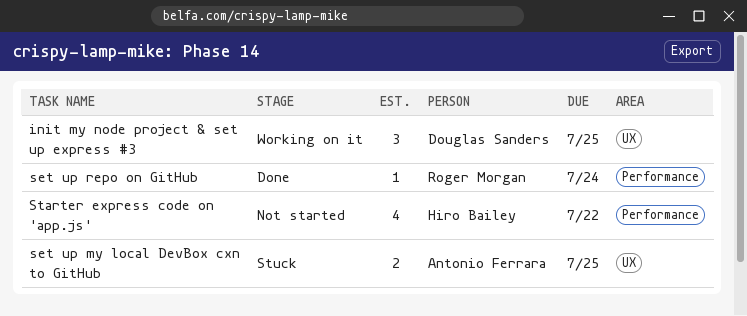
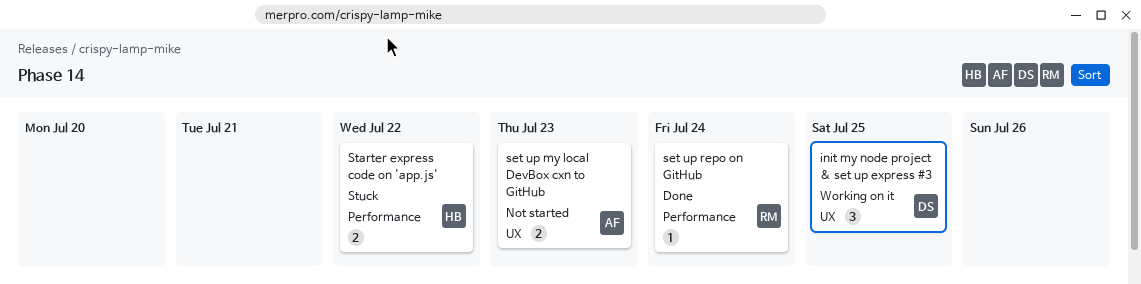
set up my local DevBox cxn to GitHub, status: Stuck -> Not started
set up my local DevBox cxn to GitHub, due: Jul 25 -> Jul 23
Starter express code on 'app.js', status: Not started -> Stuck
Starter express code on 'app.js', estimate: 4 -> 2

